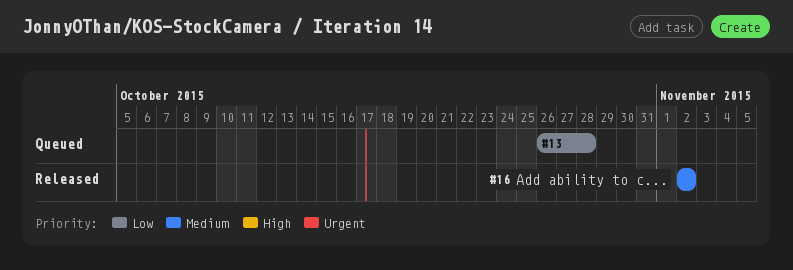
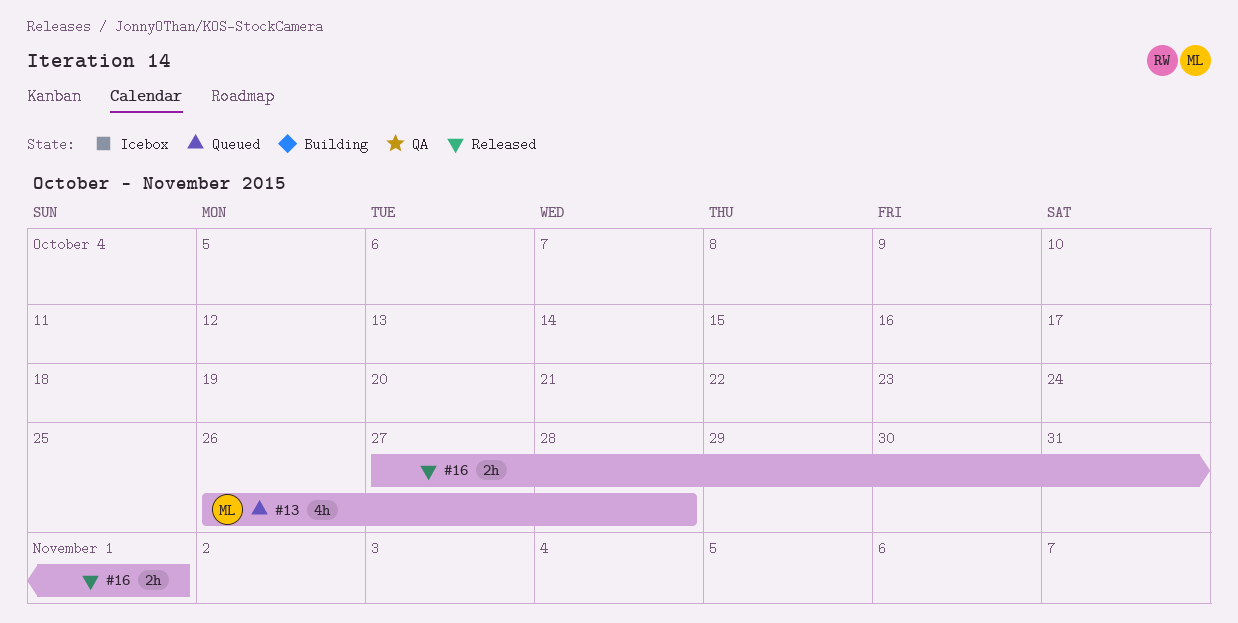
#16, start: Nov 2 -> Oct 27
#16, due: Nov 2 -> Nov 1

